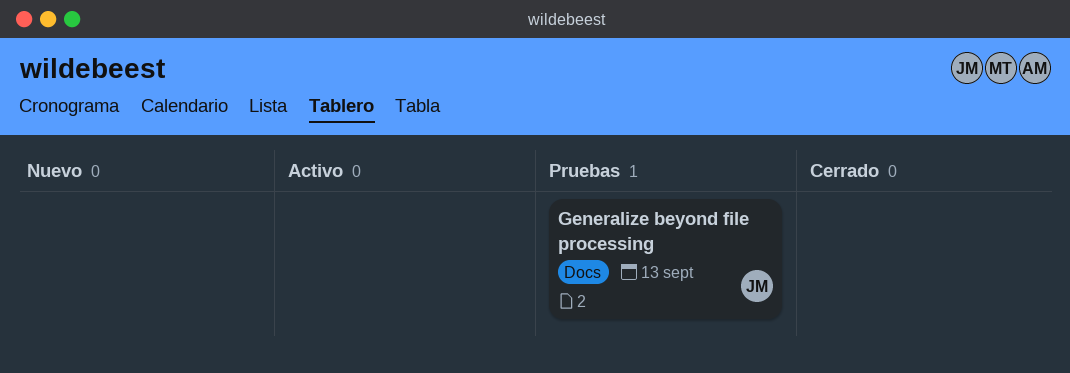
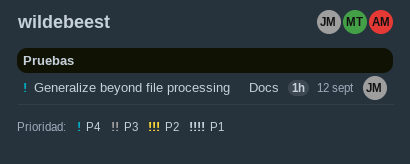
Generalize beyond file processing, due: Sep 13 -> Sep 12

